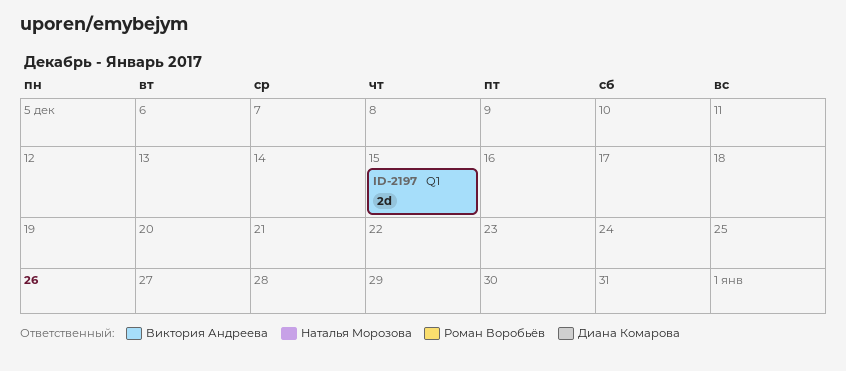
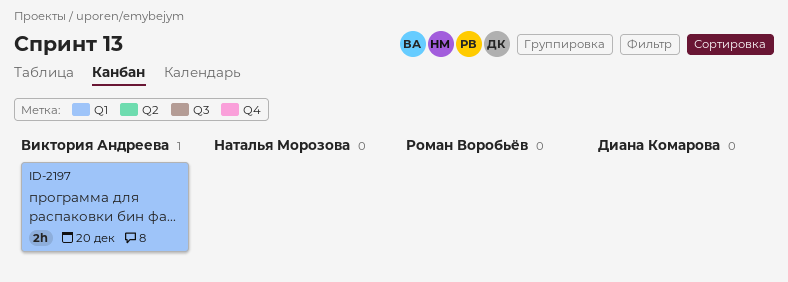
ID-2197, estimate: 2d -> 2h
ID-2197, due: Dec 15 -> Dec 20

